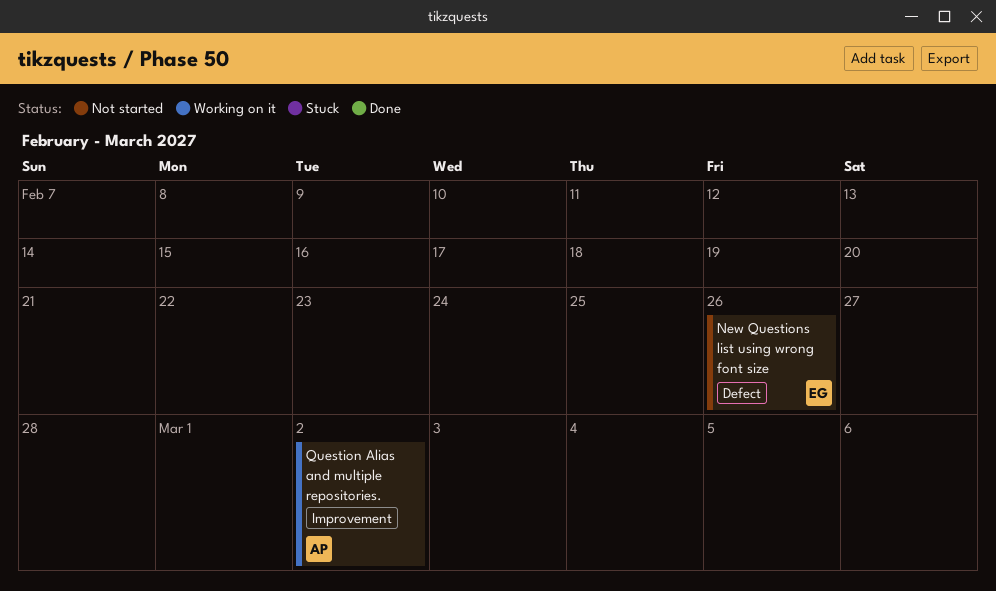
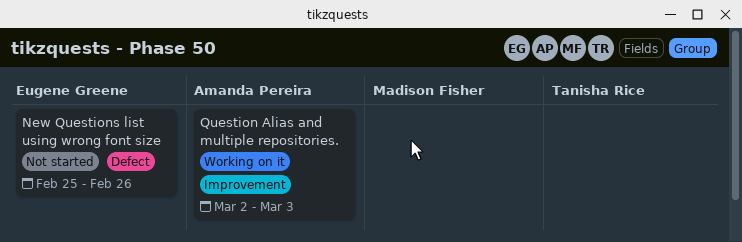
Question Alias and multiple repositories., due: Mar 2 -> Mar 3

